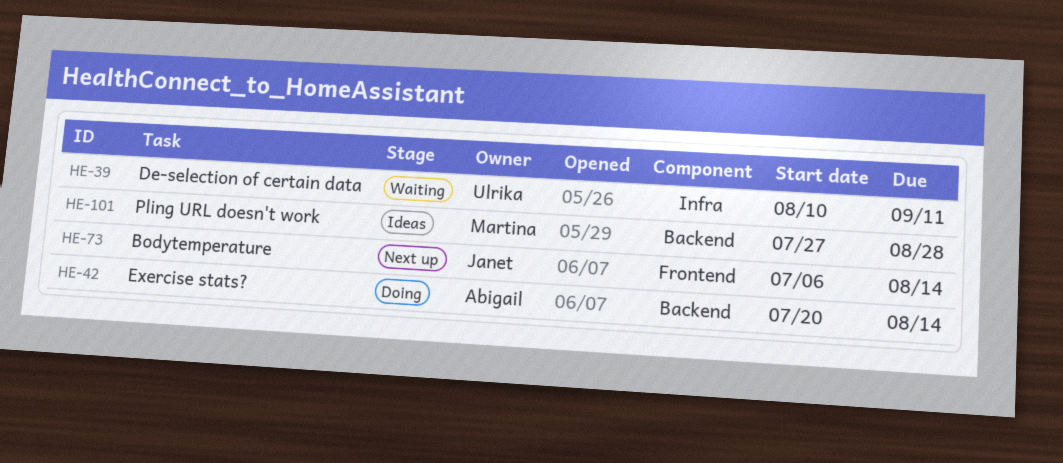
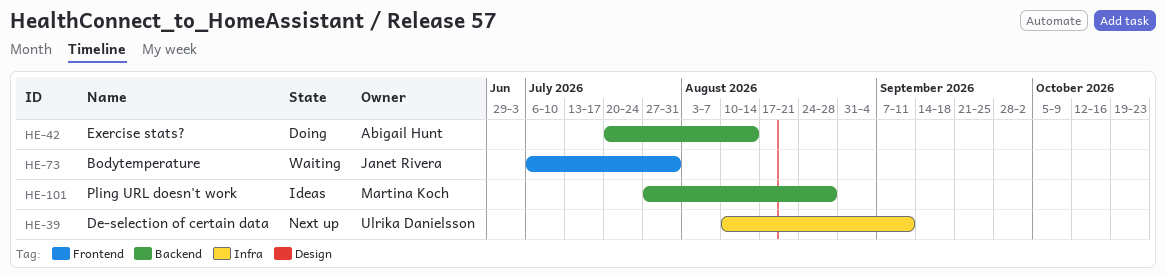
HE-39, status: Waiting -> Next up
HE-73, status: Next up -> Waiting
HE-73, due: Aug 14 -> Jul 31

